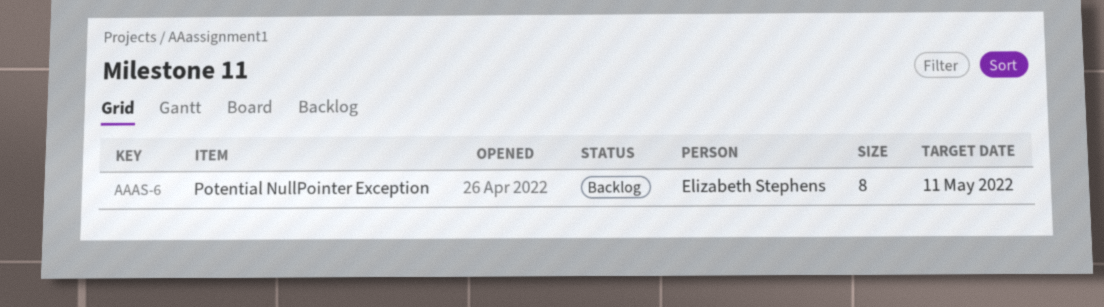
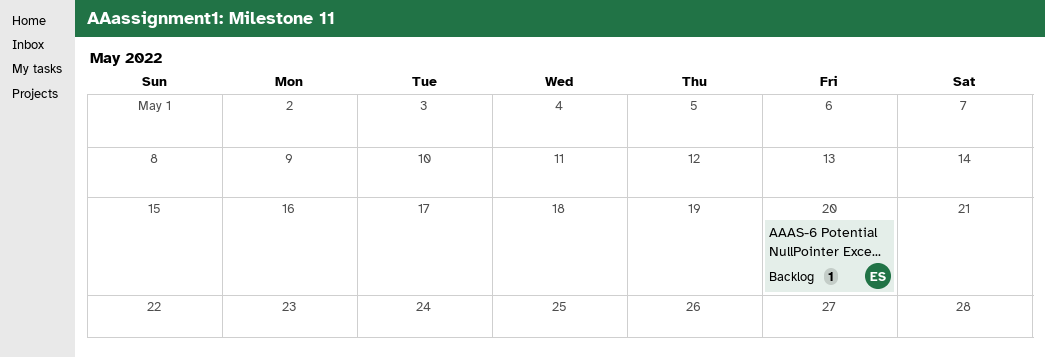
AAAS-6, estimate: 8 -> 1
AAAS-6, due: May 11 -> May 20

